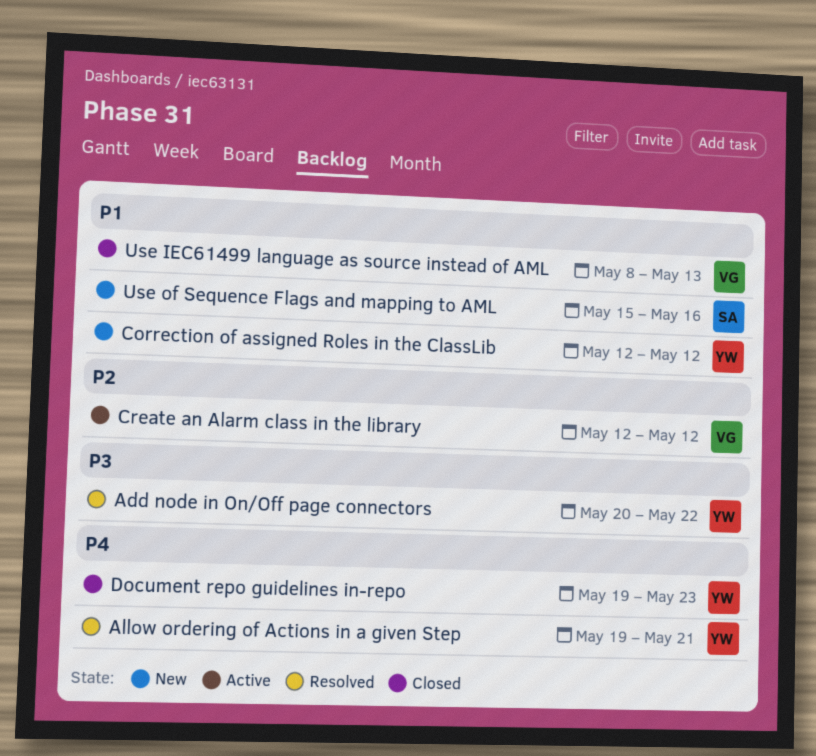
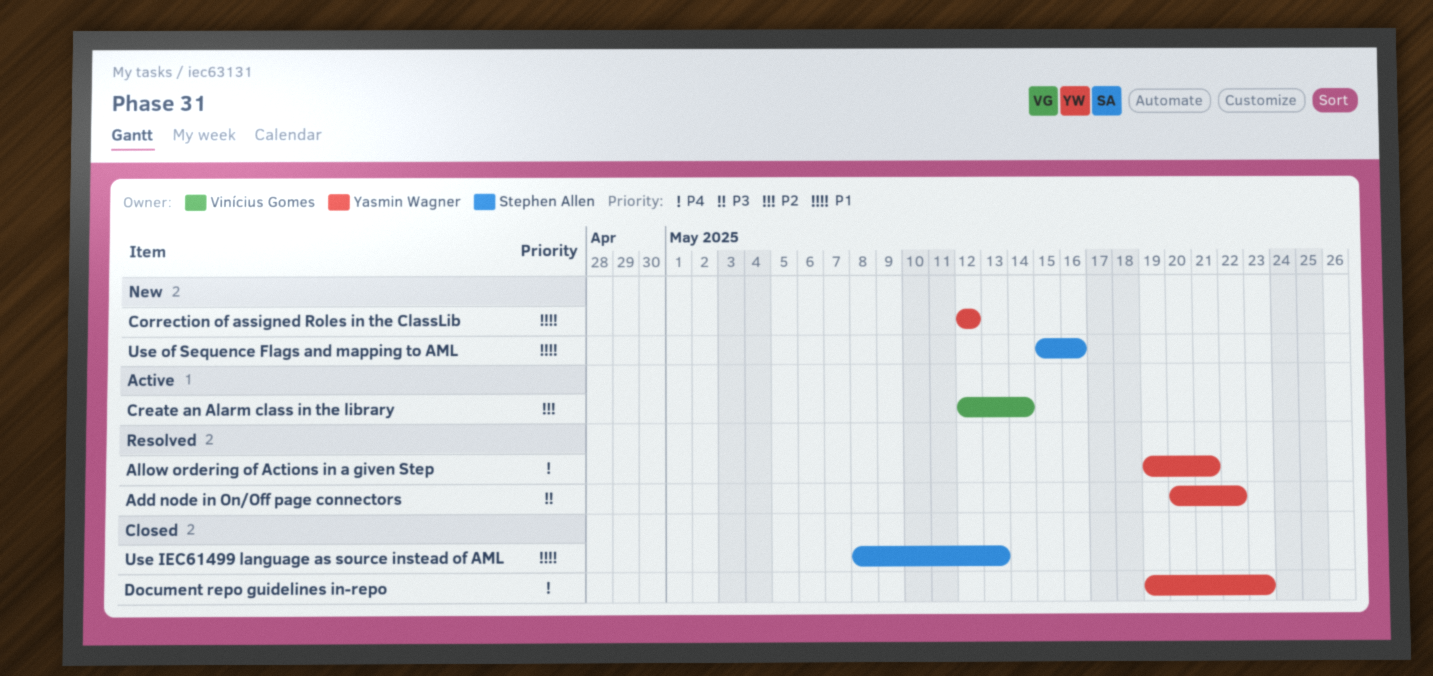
Create an Alarm class in the library, due: May 12 -> May 14
Use IEC61499 language as source instead of AML, owner: Vinícius Gomes -> Stephen Allen

